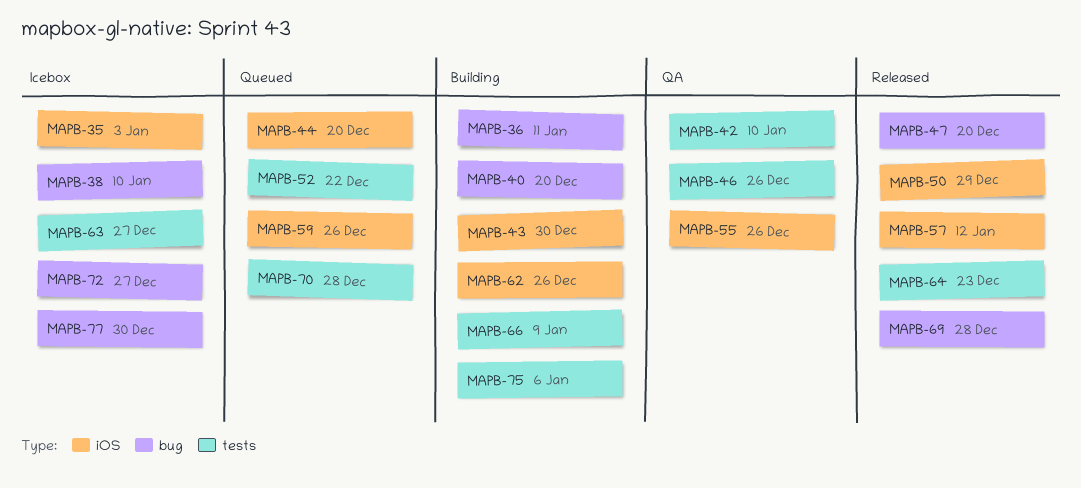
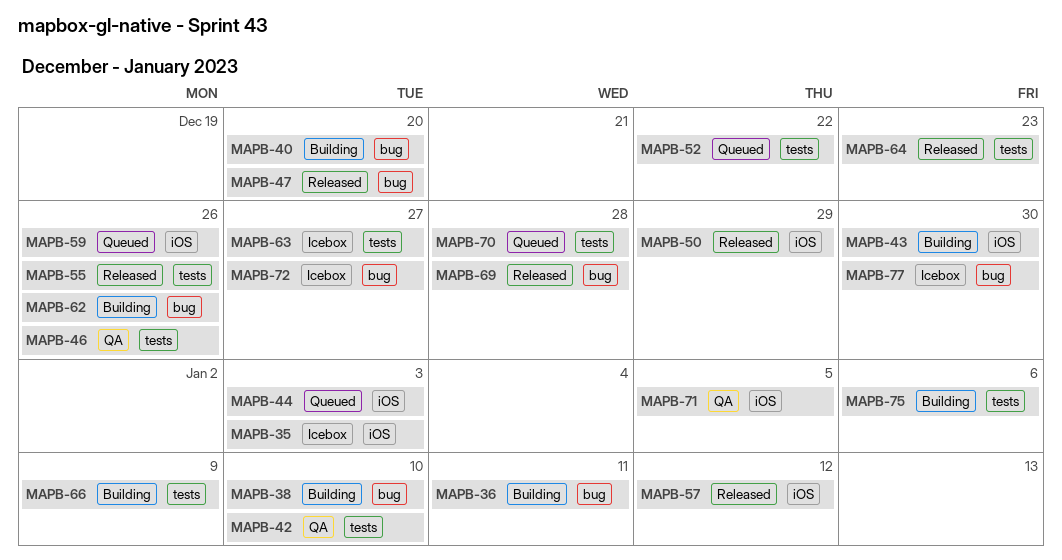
MAPB-38, status: Icebox -> Building
MAPB-44, due: Dec 20 -> Jan 3
MAPB-55, status: QA -> Released
MAPB-55, label: iOS -> tests
MAPB-62, label: iOS -> bug
MAPB-71: none -> present

